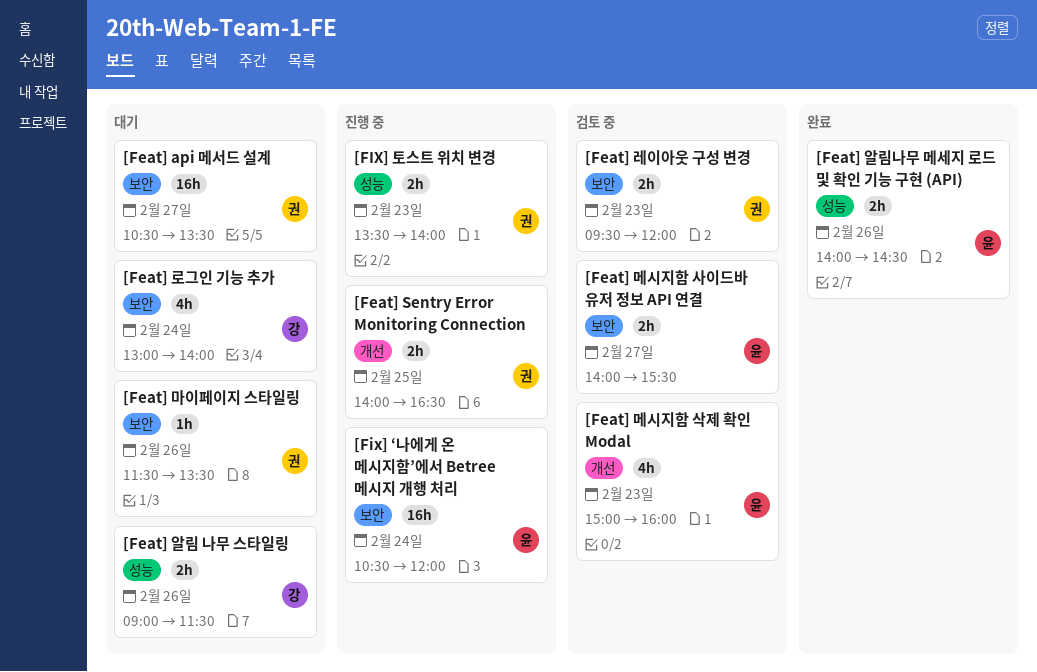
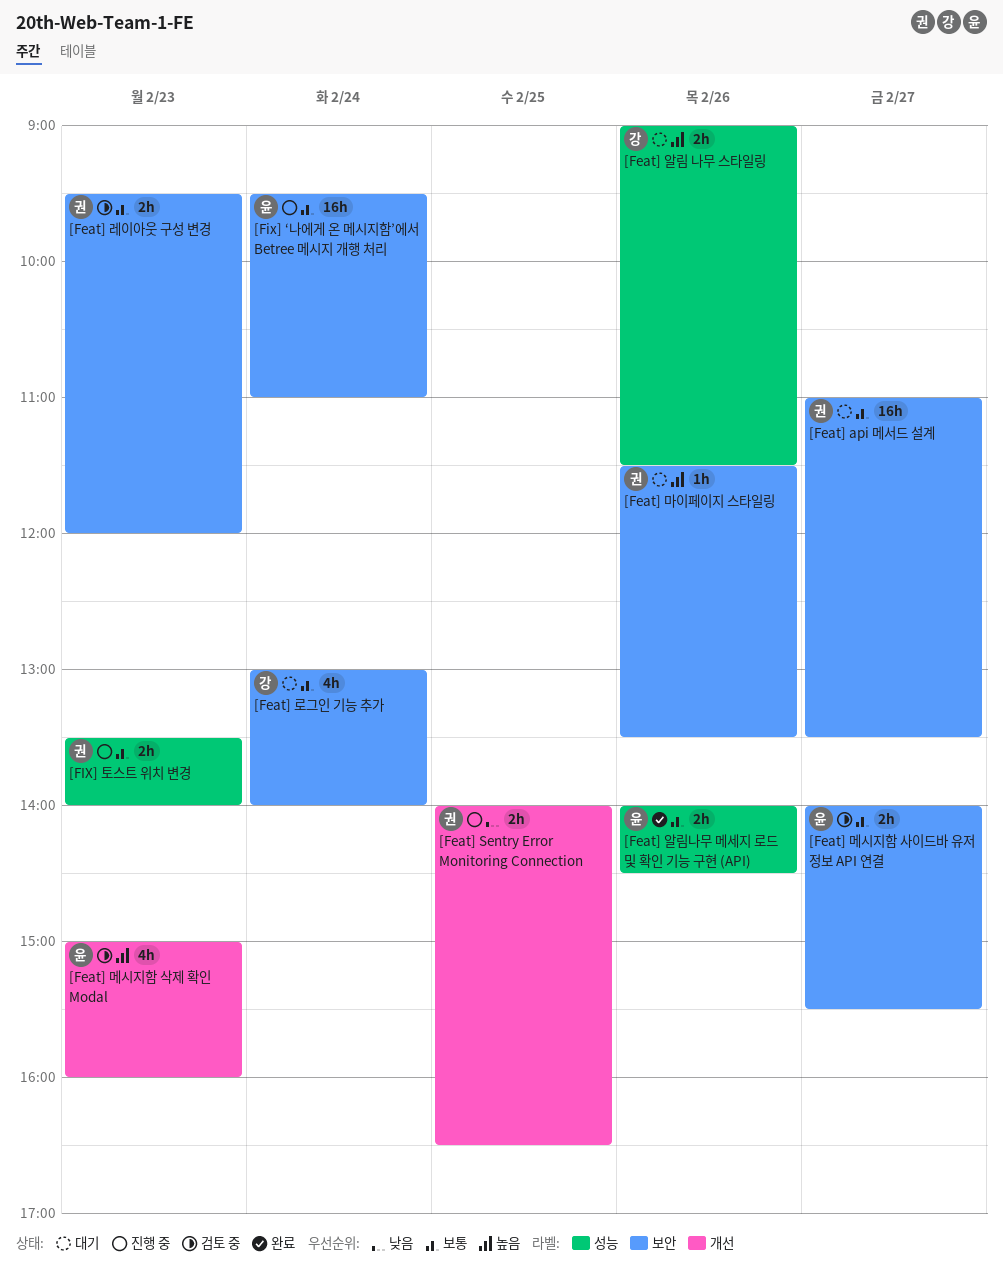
[Feat] api 메서드 설계, begins: 10:30 -> 11:00
[Fix] ‘나에게 온 메시지함’에서 Betree 메시지 개행 처리, begins: 10:30 -> 09:30
[Fix] ‘나에게 온 메시지함’에서 Betree 메시지 개행 처리, ends: 12:00 -> 11:00

